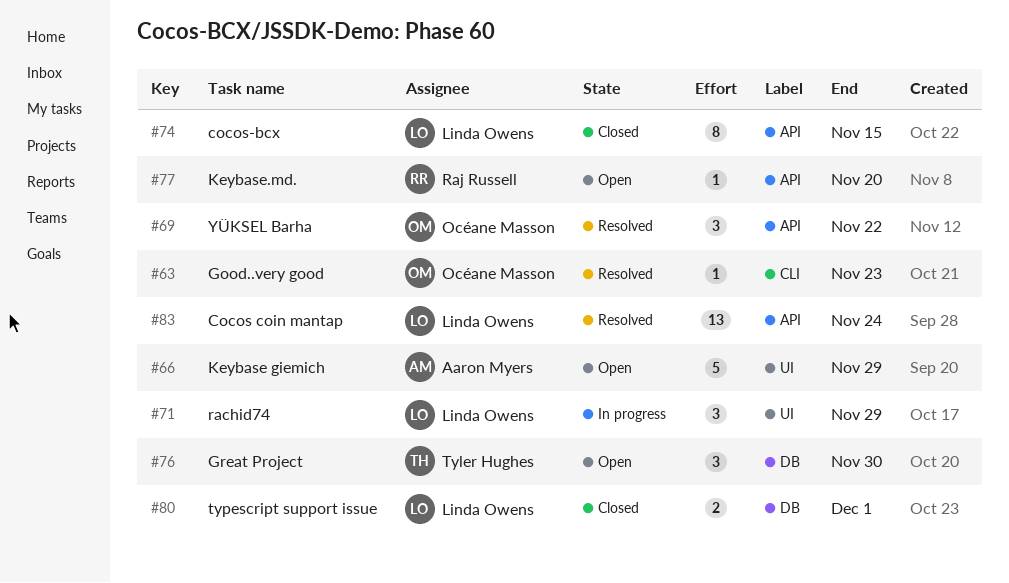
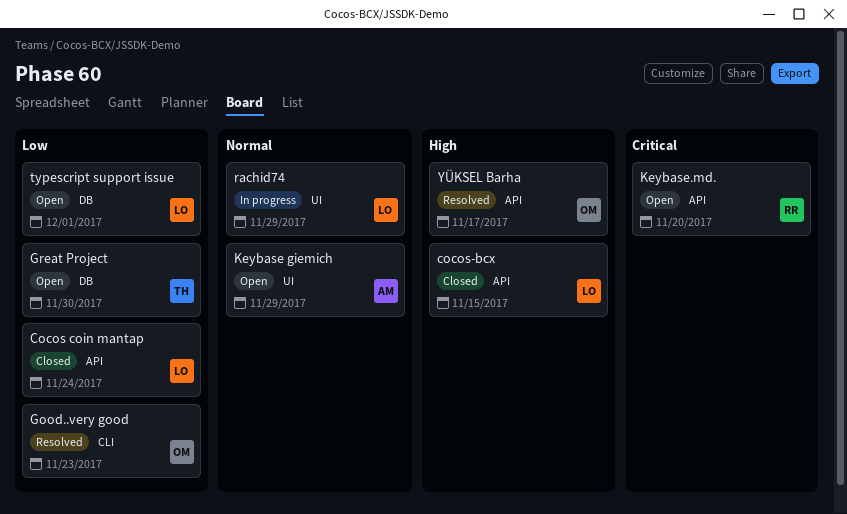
Cocos coin mantap, status: Resolved -> Closed
typescript support issue, status: Closed -> Open
YÜKSEL Barha, due: Nov 22 -> Nov 17

